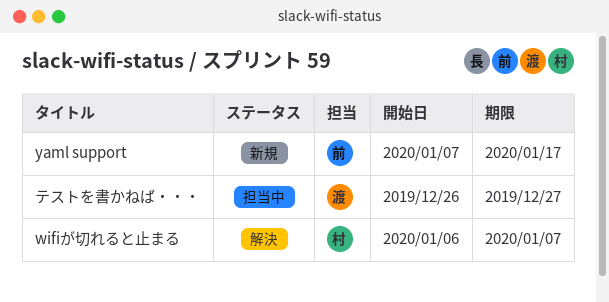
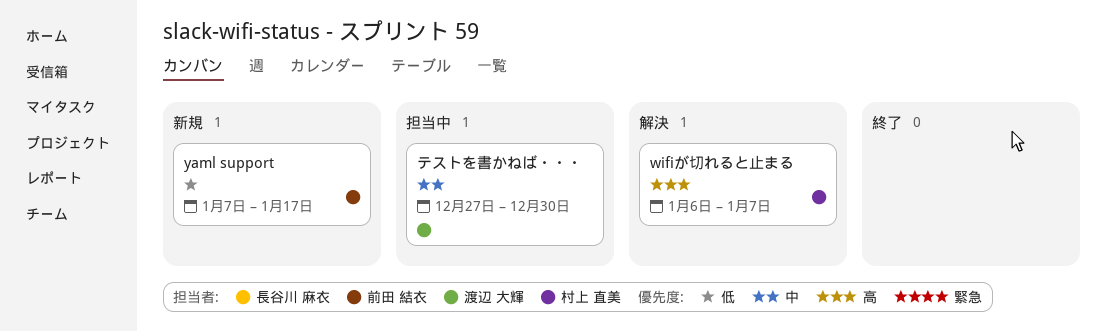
テストを書かねば・・・, start: Dec 26 -> Dec 27
テストを書かねば・・・, due: Dec 27 -> Dec 30

